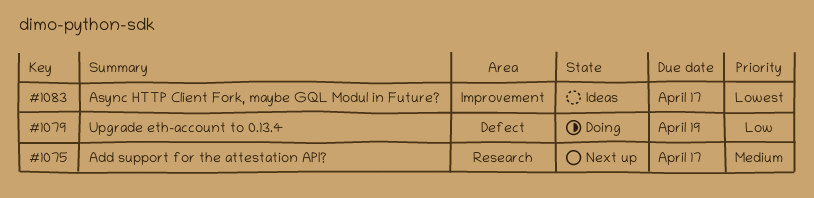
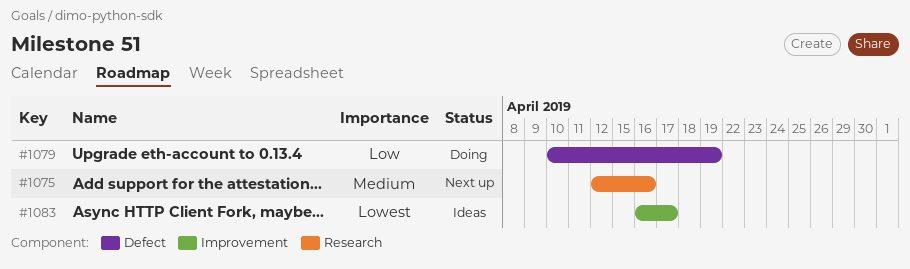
#1075, due: Apr 17 -> Apr 16

